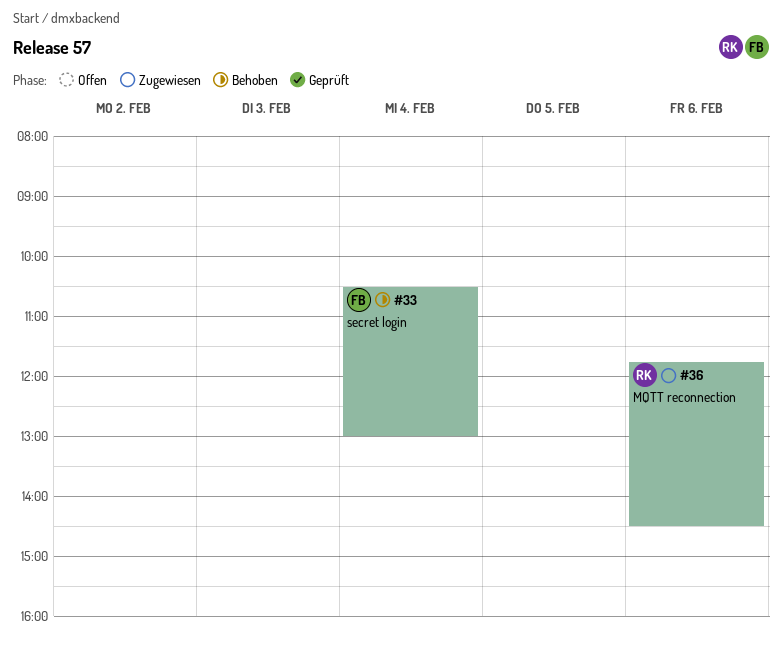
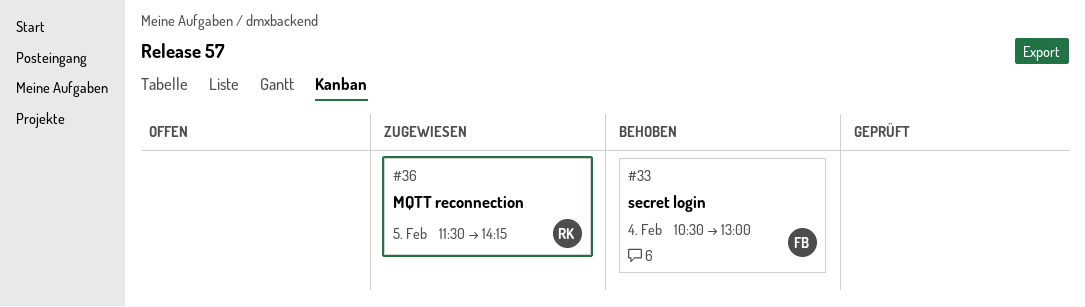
#36, day: Feb 6 -> Feb 5
#36, begins: 11:45 -> 11:30
#36, ends: 14:30 -> 14:15

